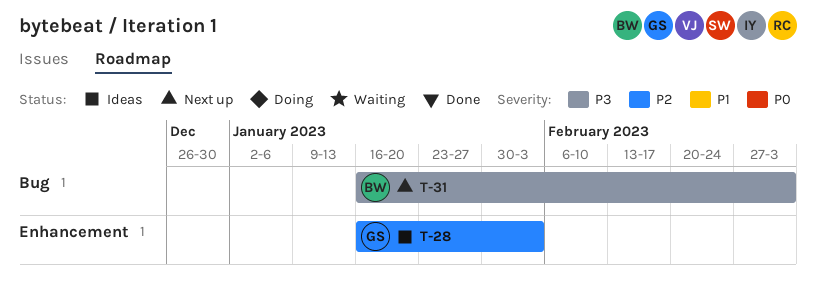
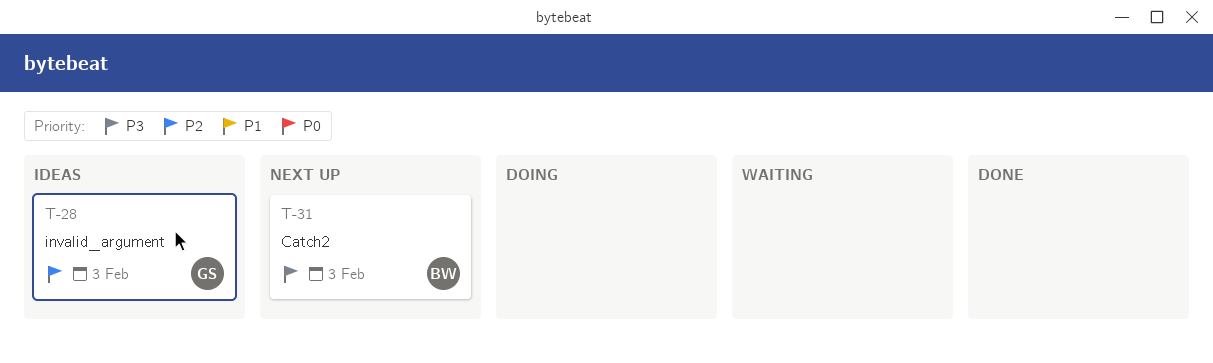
T-31, due: Mar 3 -> Feb 3

